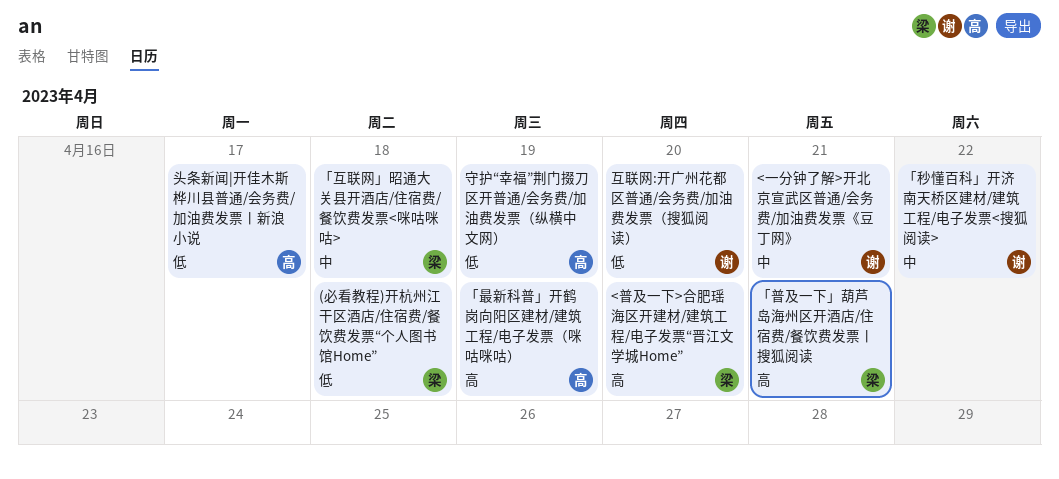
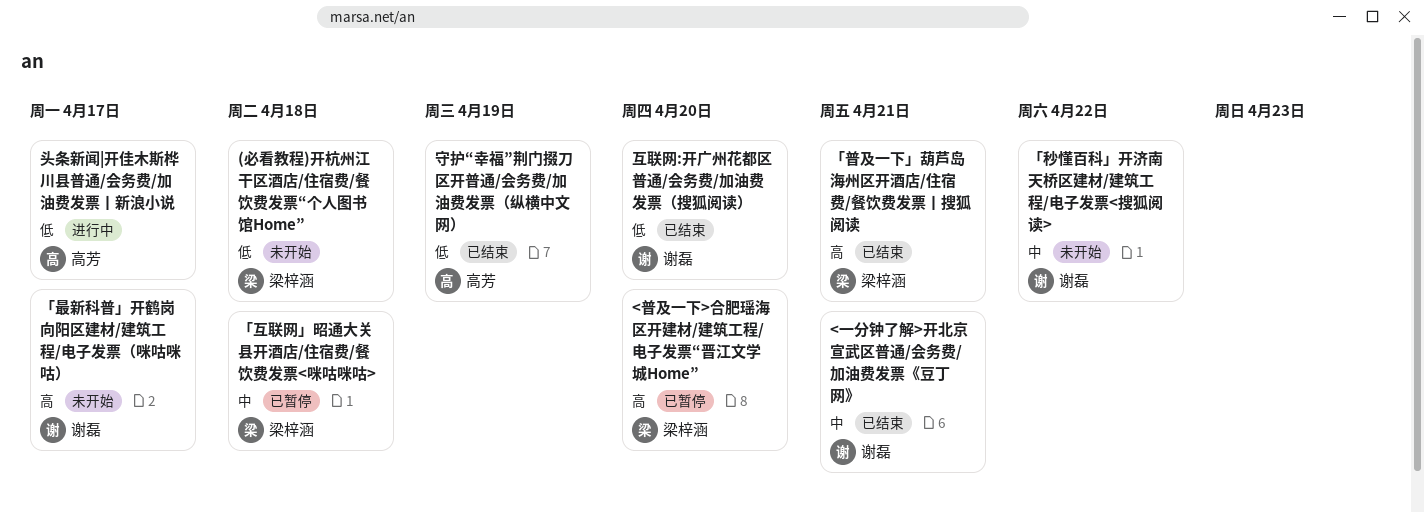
「最新科普」开鹤岗向阳区建材/建筑工程/电子发票（咪咕咪咕）, owner: 高芳 -> 谢磊
「最新科普」开鹤岗向阳区建材/建筑工程/电子发票（咪咕咪咕）, due: Apr 19 -> Apr 17

